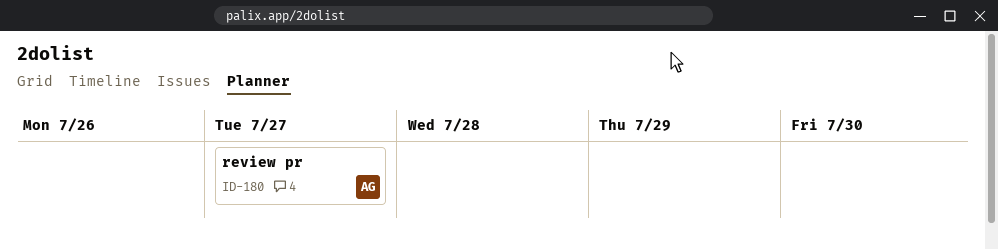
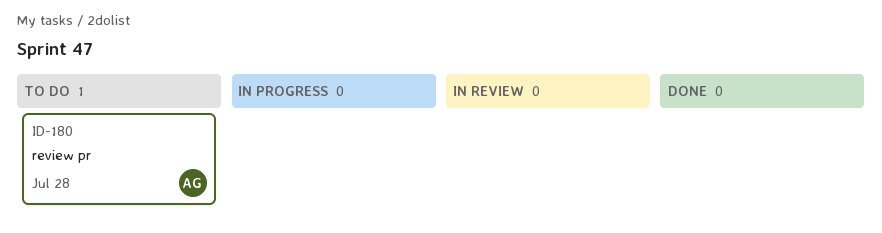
ID-180, due: Jul 27 -> Jul 28

